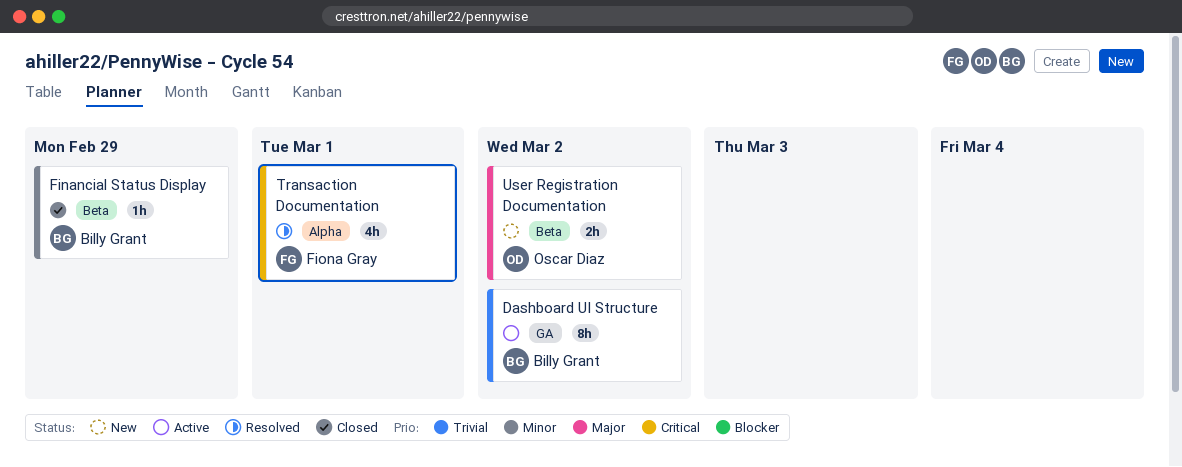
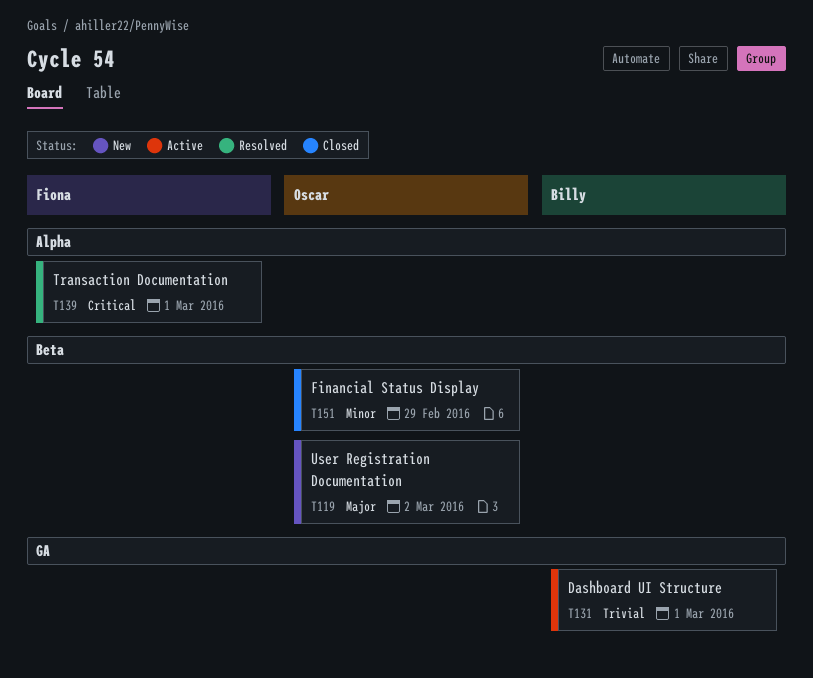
Dashboard UI Structure, due: Mar 2 -> Mar 1
Financial Status Display, owner: Billy Grant -> Oscar Diaz

